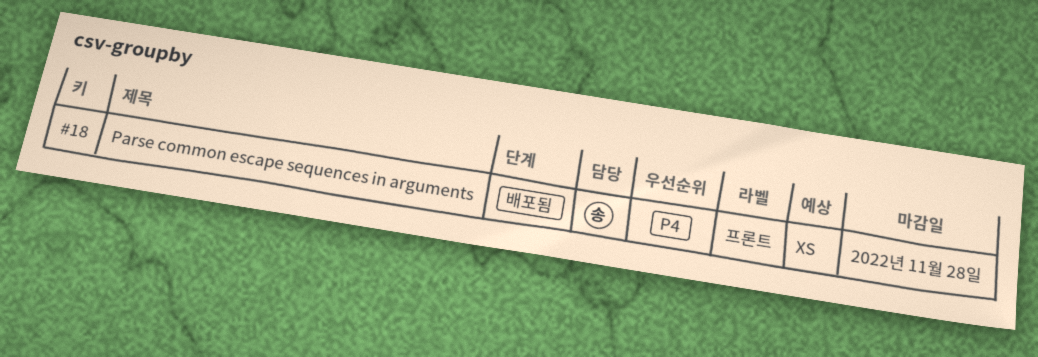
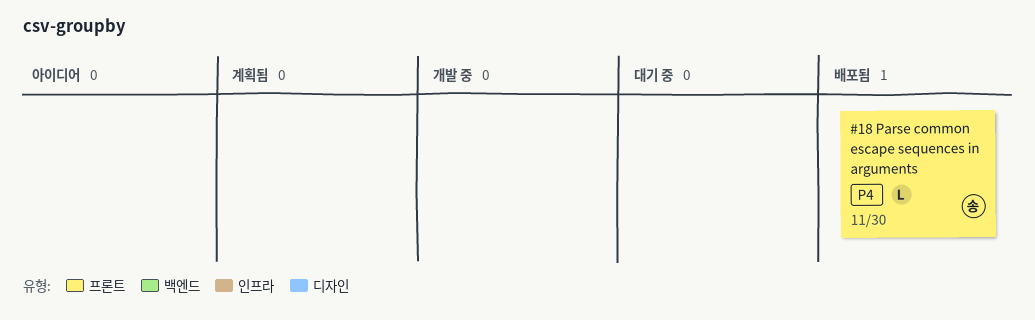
#18, estimate: XS -> L
#18, due: Nov 28 -> Nov 30

